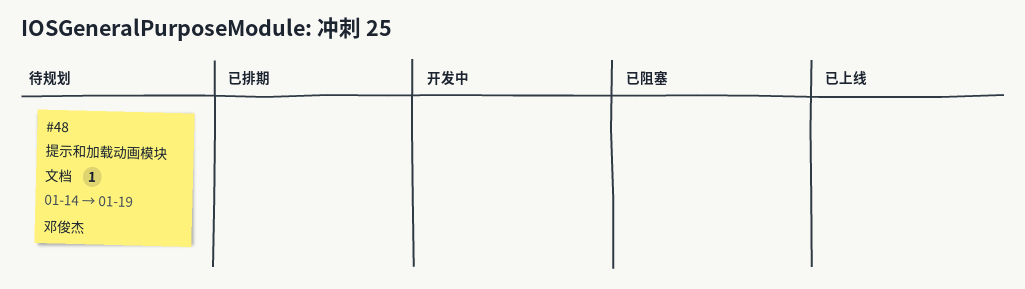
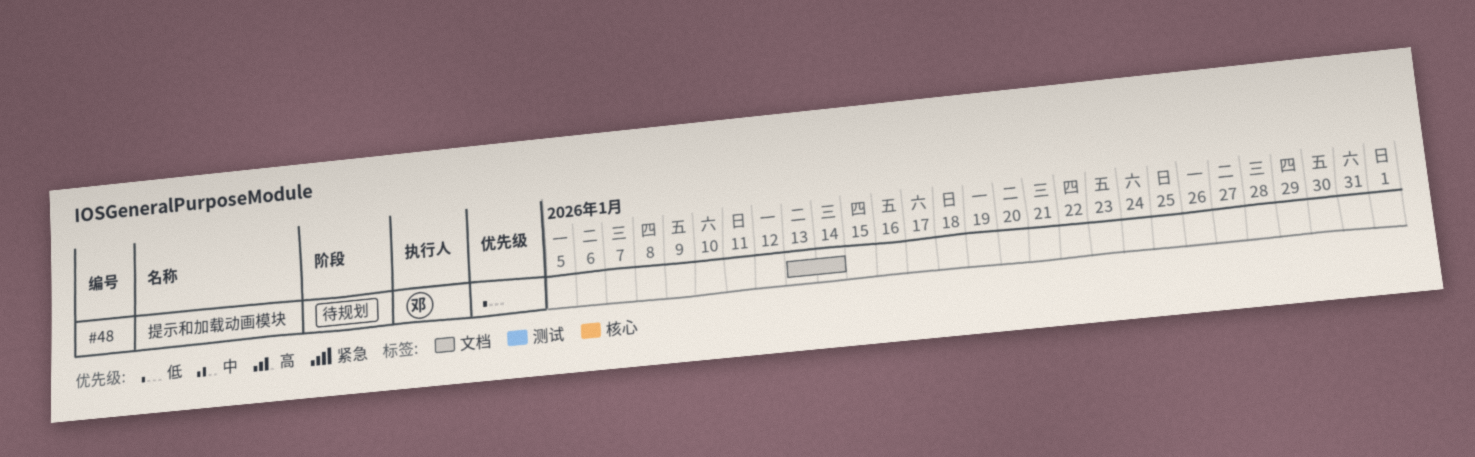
#48, start: Jan 14 -> Jan 13
#48, due: Jan 19 -> Jan 14

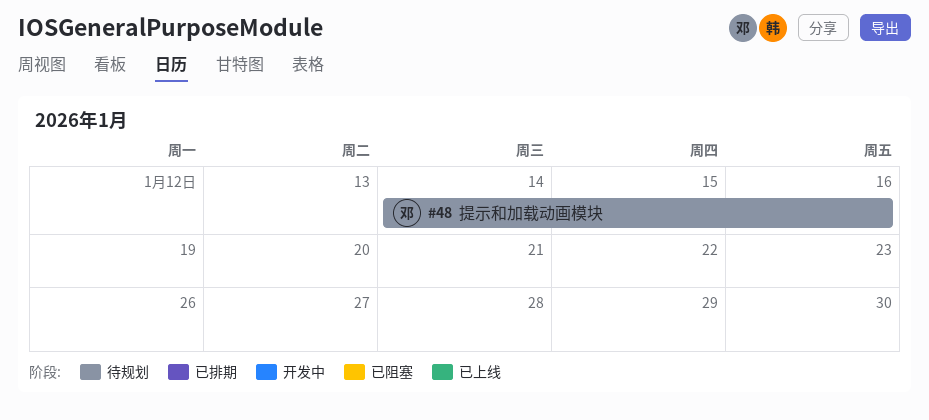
#48, start: Jan 13 -> Jan 14
#48, due: Jan 14 -> Jan 16

